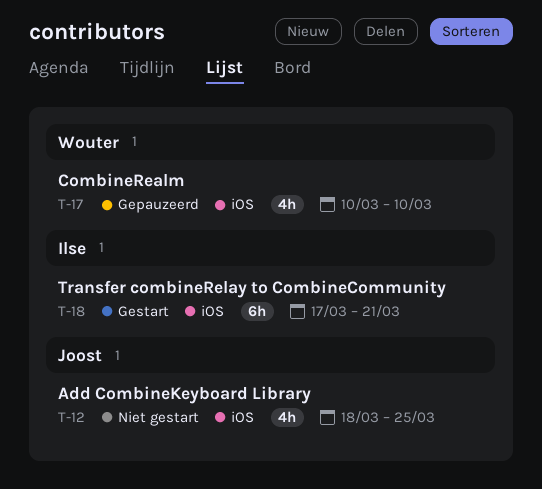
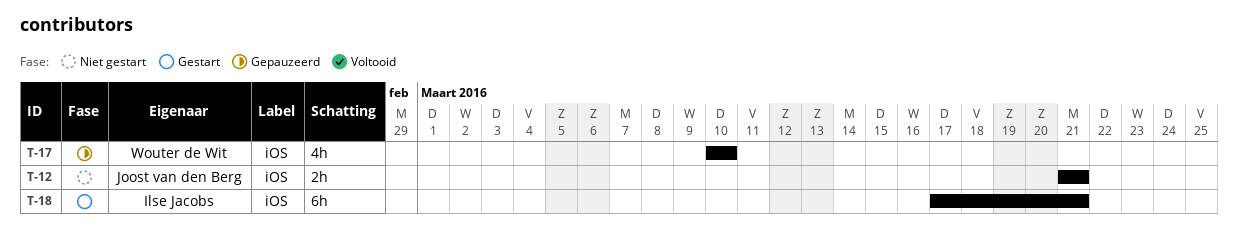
T-12, estimate: 4h -> 2h
T-12, start: Mar 18 -> Mar 21
T-12, due: Mar 25 -> Mar 21

